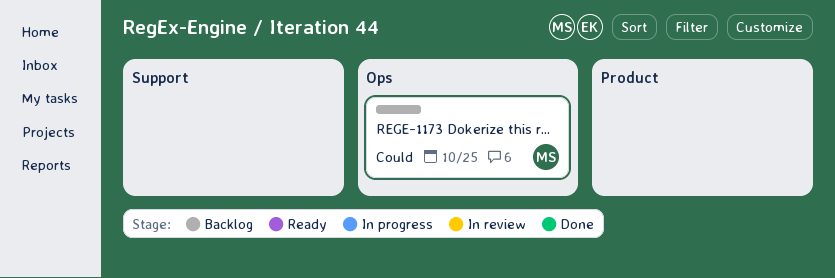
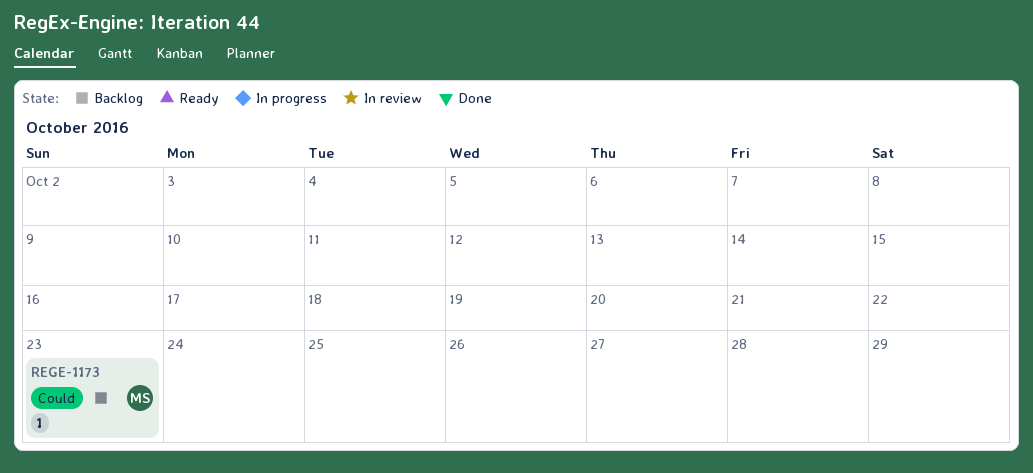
REGE-1173, due: Oct 25 -> Oct 23

